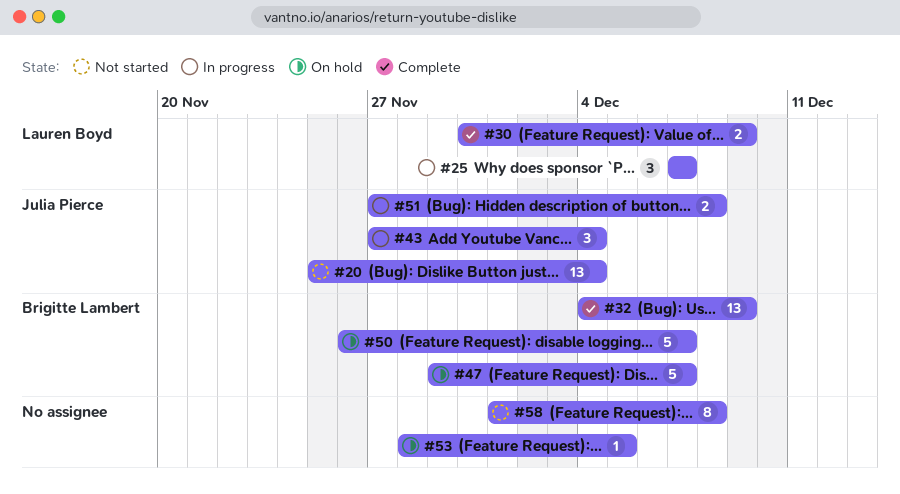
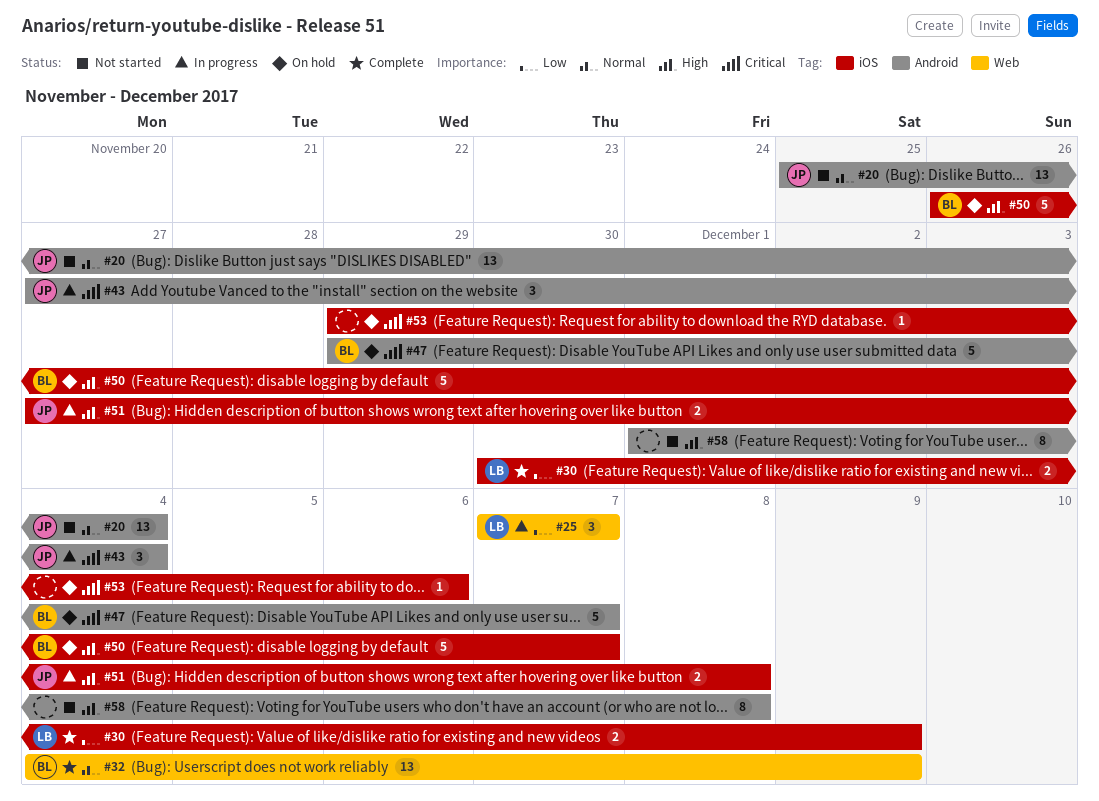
#53, start: Nov 28 -> Nov 29
#53, due: Dec 5 -> Dec 6

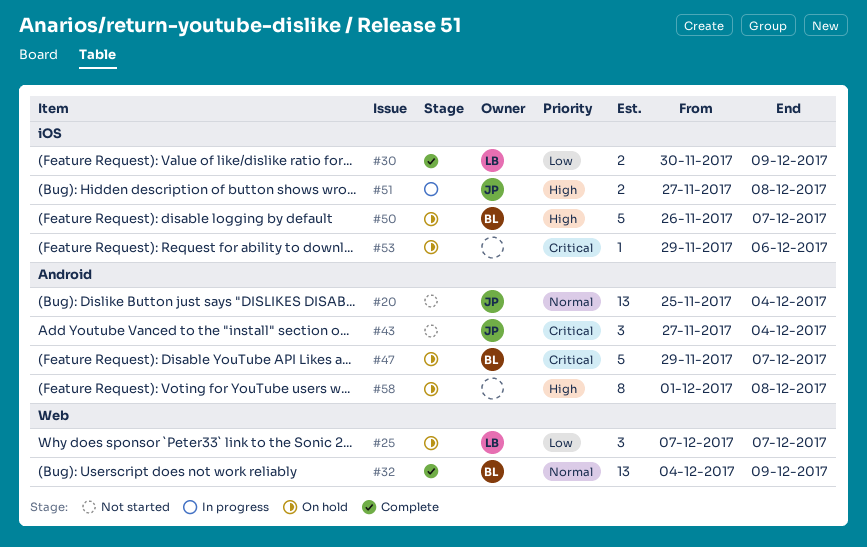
#25, status: In progress -> On hold
#43, status: In progress -> Not started
#58, status: Not started -> On hold

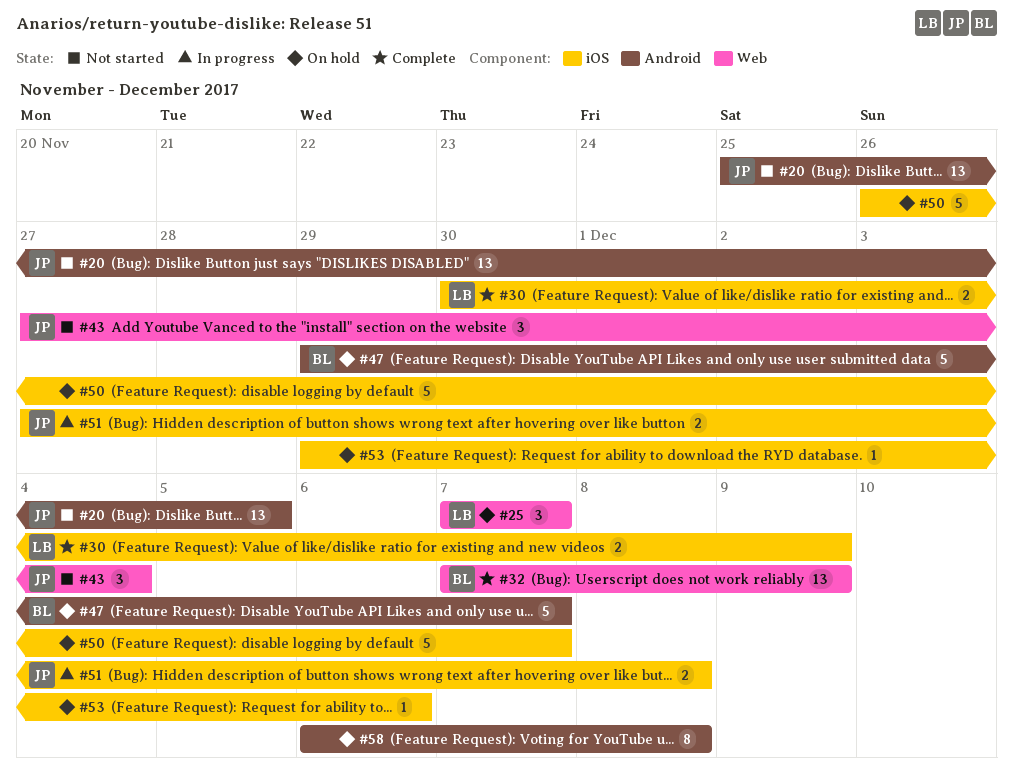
#20, due: Dec 4 -> Dec 5
#32, start: Dec 4 -> Dec 7
#43, label: Android -> Web
#50, owner: BL -> none
#58, start: Dec 1 -> Dec 6

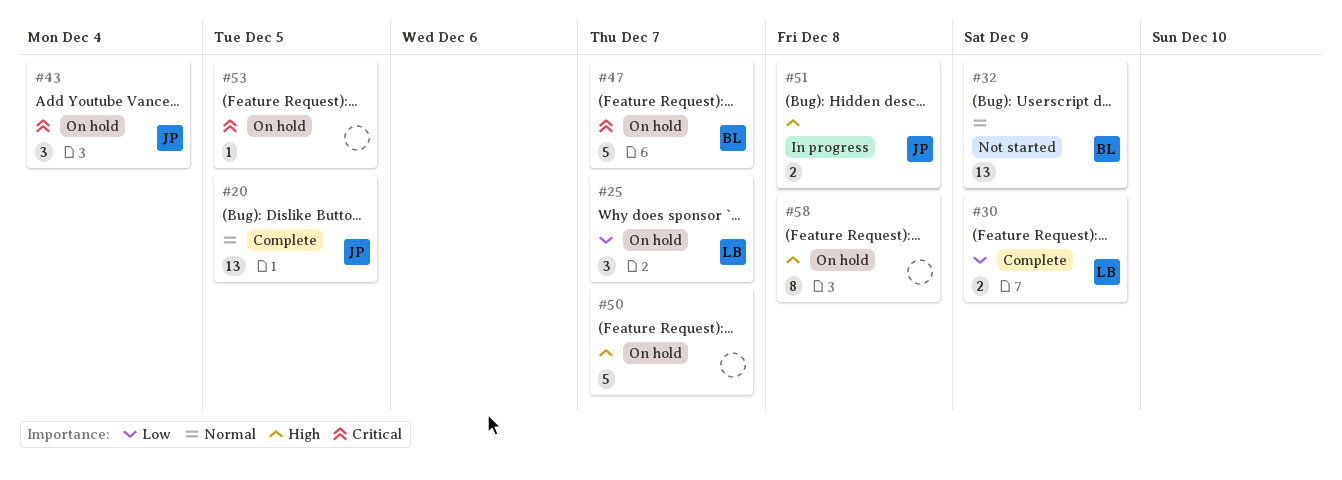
#20, status: Not started -> Complete
#32, status: Complete -> Not started
#43, status: Not started -> On hold
#53, due: Dec 6 -> Dec 5

